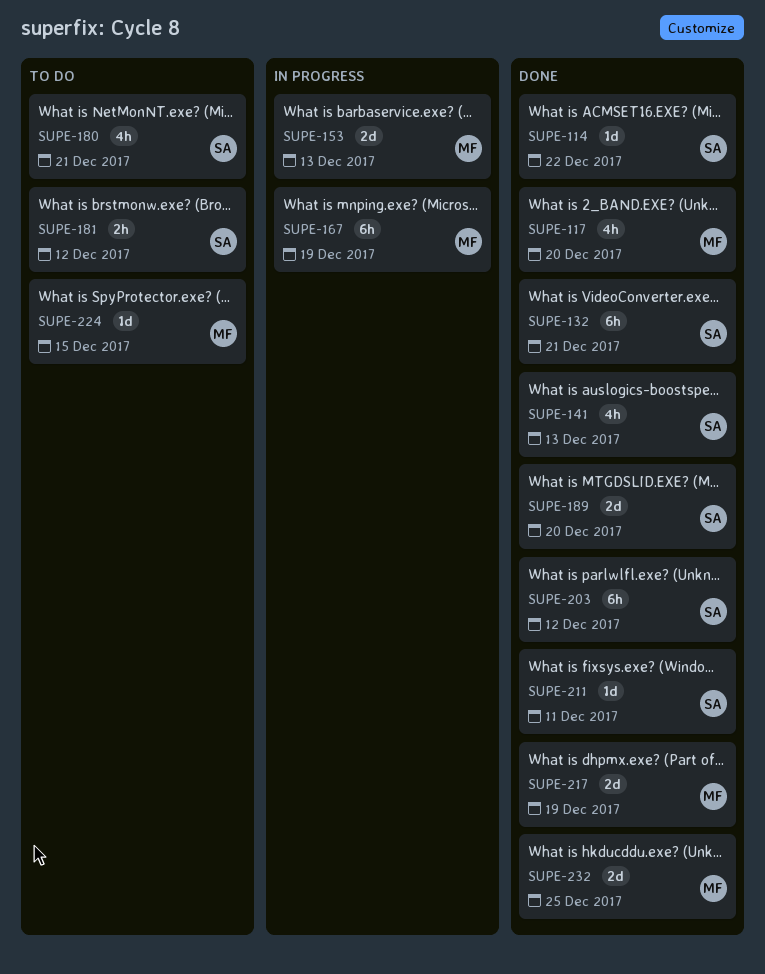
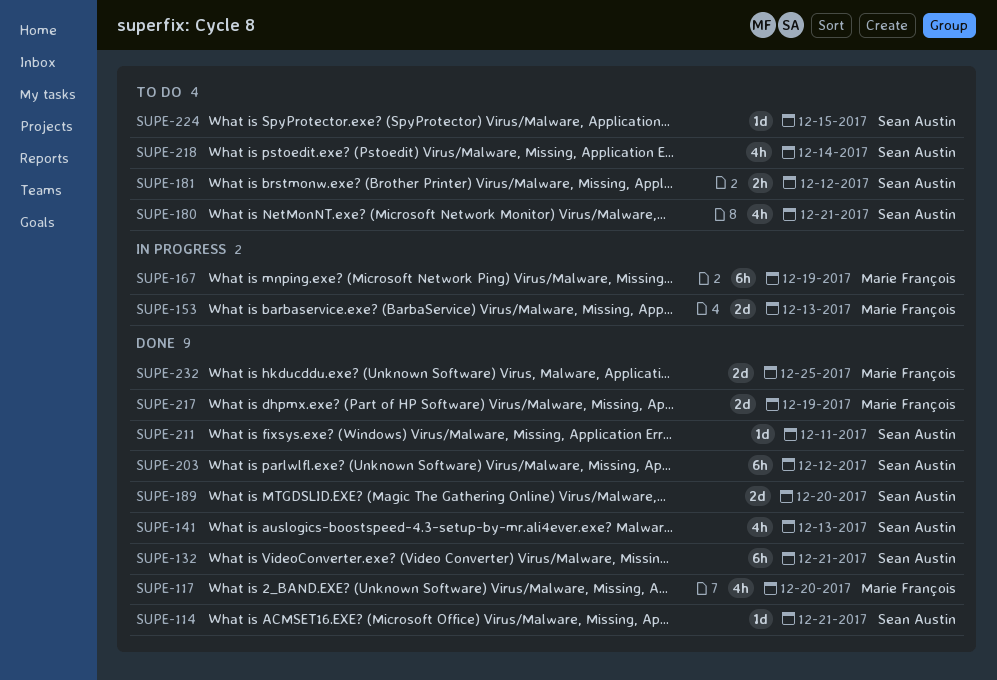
SUPE-114, due: Dec 22 -> Dec 21
SUPE-218: none -> present
SUPE-224, owner: Marie François -> Sean Austin

